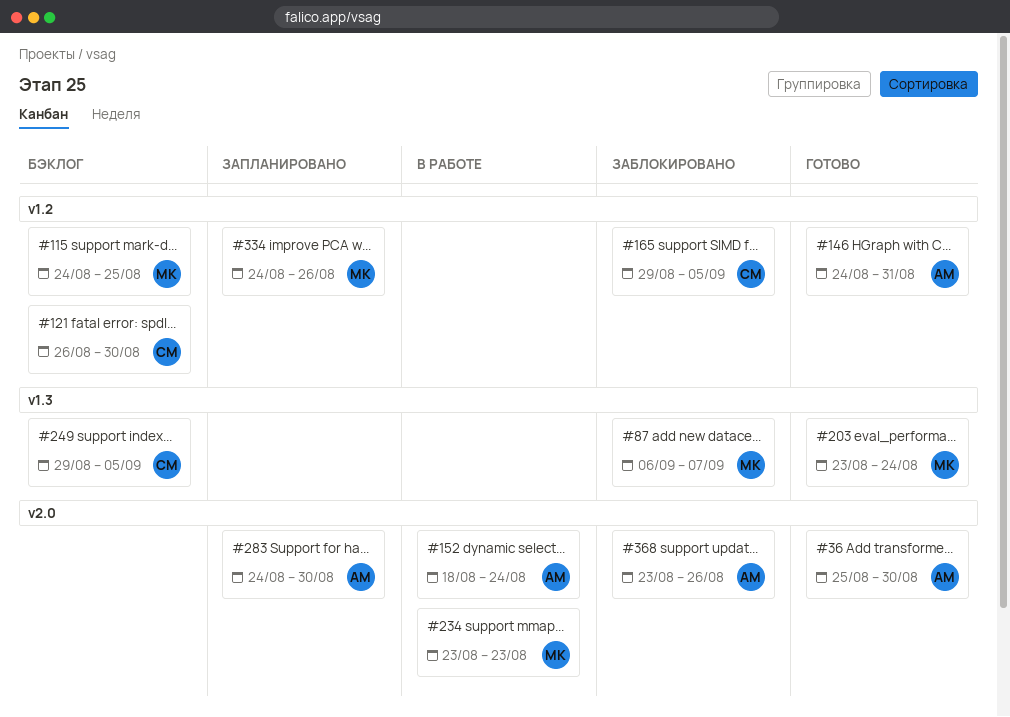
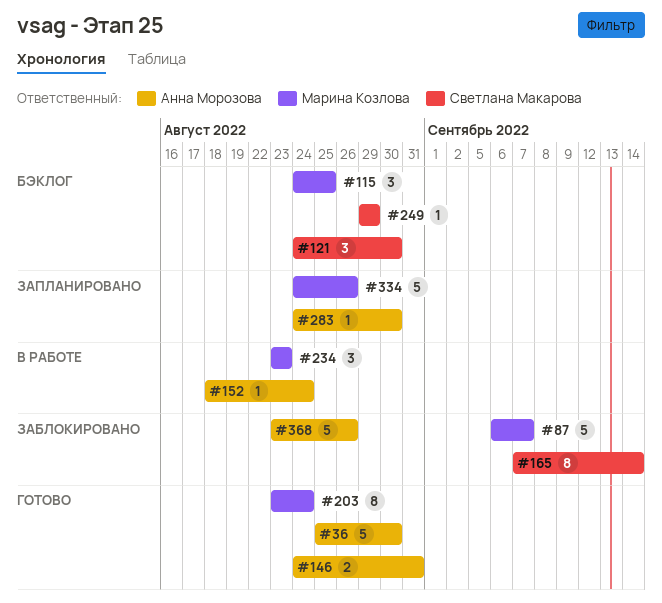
#121, start: Aug 26 -> Aug 24
#165, start: Aug 29 -> Sep 7
#165, due: Sep 5 -> Sep 14
#249, due: Sep 5 -> Aug 29

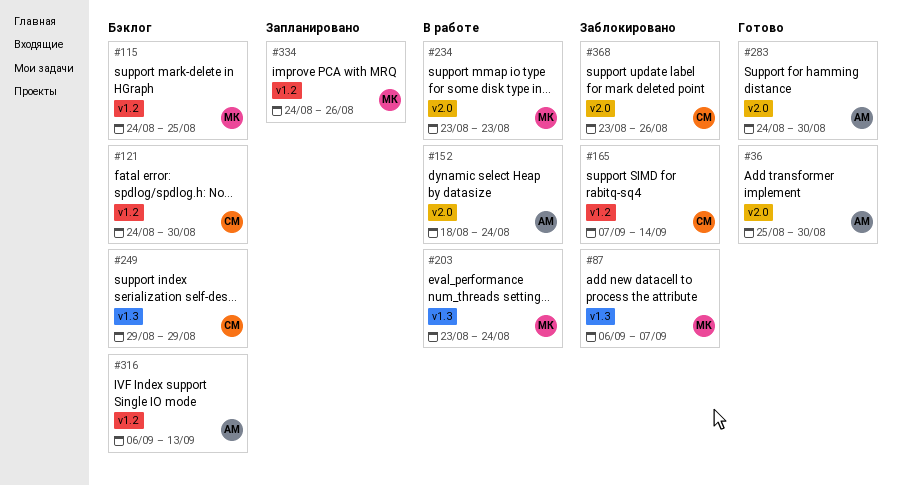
#146: present -> none
#203, status: Готово -> В работе
#283, status: Запланировано -> Готово
#316: none -> present
#368, owner: Анна Морозова -> Светлана Макарова

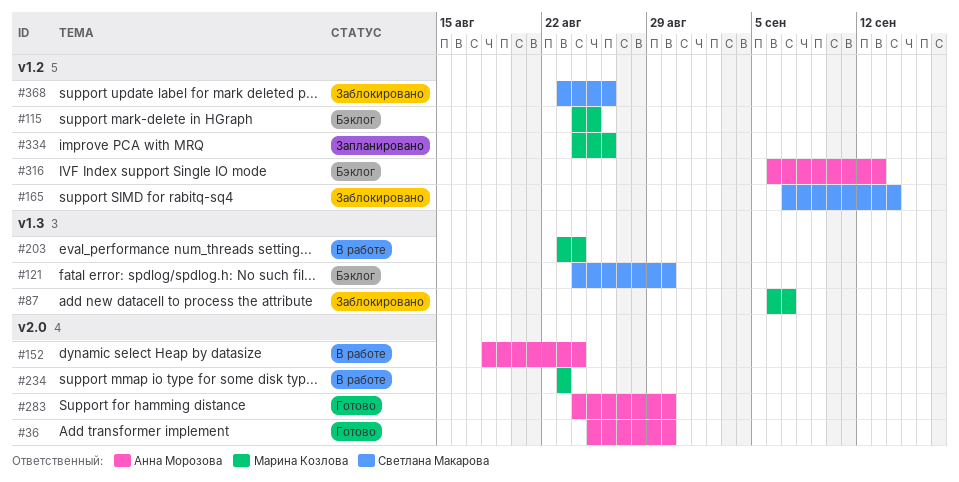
#121, label: v1.2 -> v1.3
#249: present -> none
#368, label: v2.0 -> v1.2

